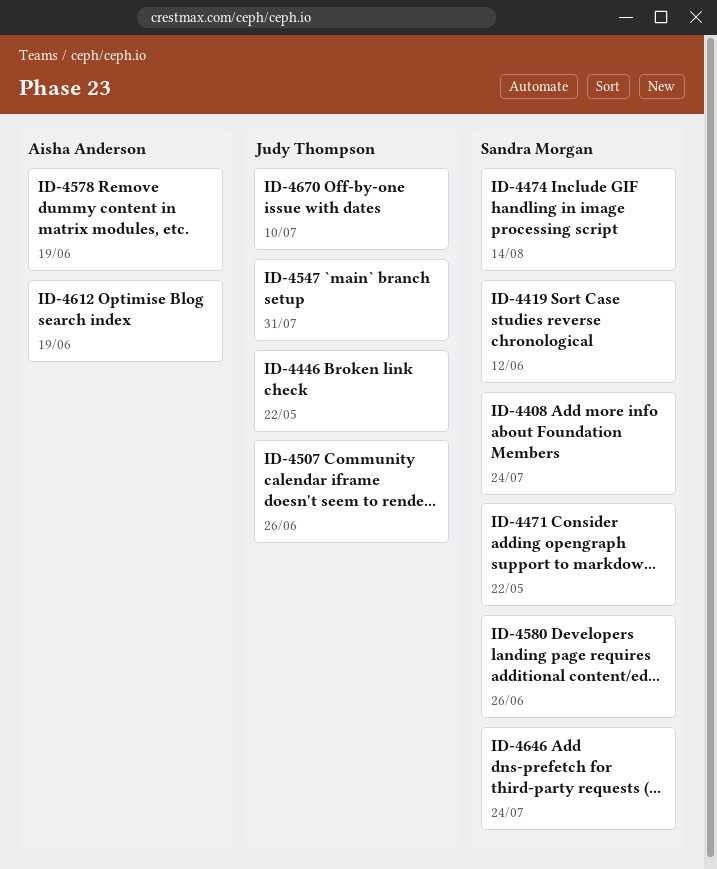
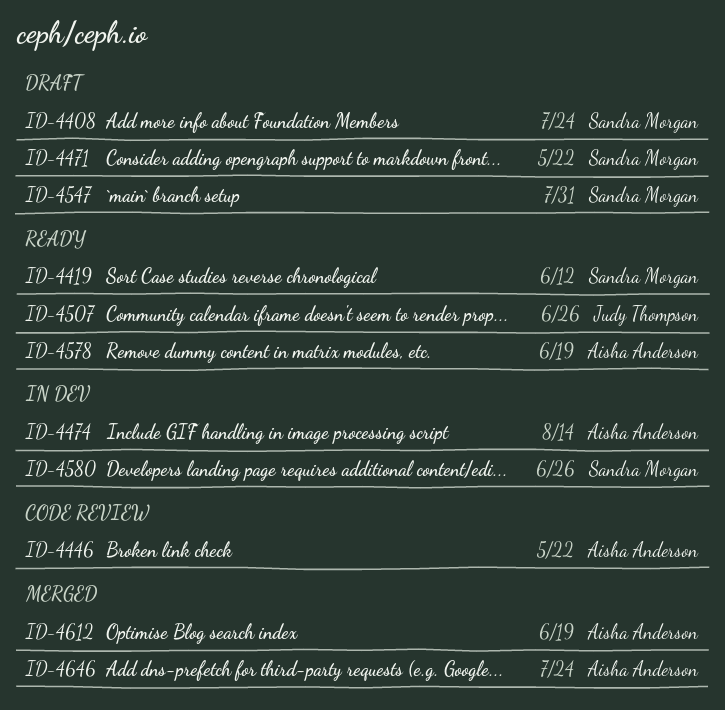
ID-4446, owner: Judy Thompson -> Aisha Anderson
ID-4474, owner: Sandra Morgan -> Aisha Anderson
ID-4547, owner: Judy Thompson -> Sandra Morgan
ID-4646, owner: Sandra Morgan -> Aisha Anderson
ID-4670: present -> none

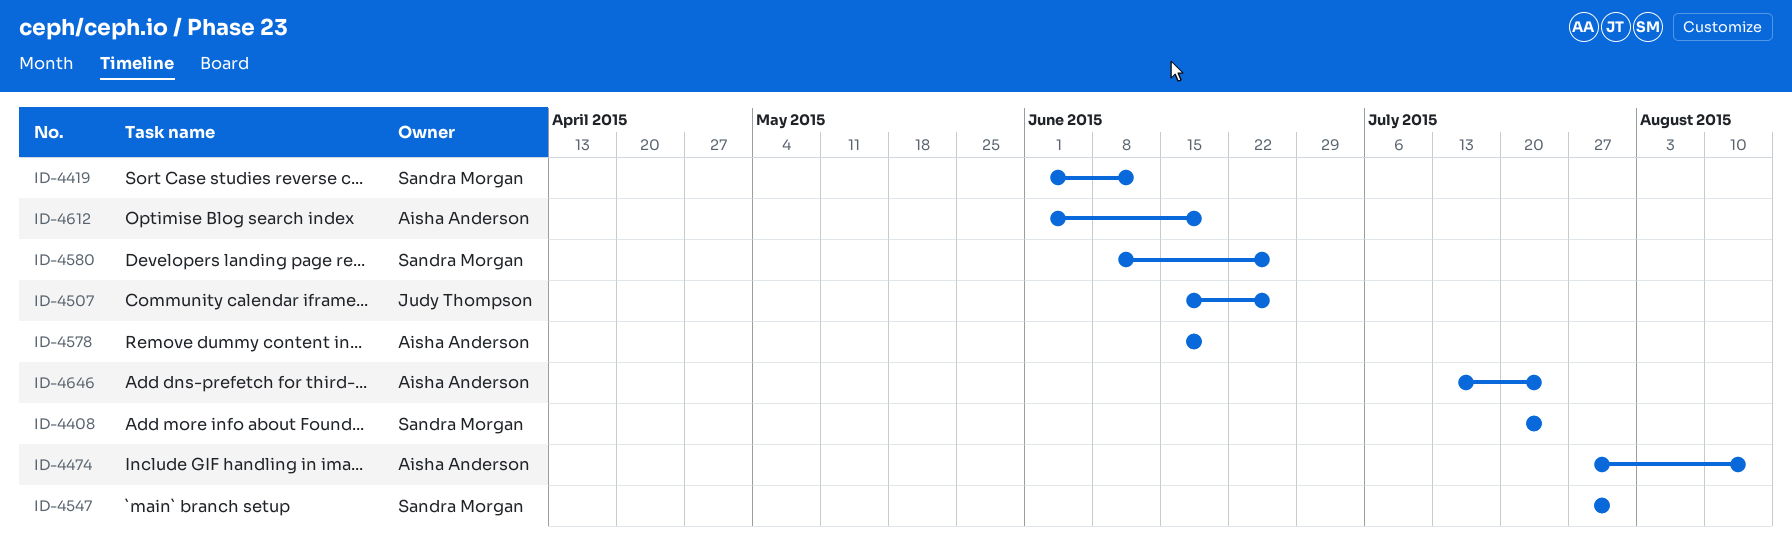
ID-4446: present -> none
ID-4471: present -> none

